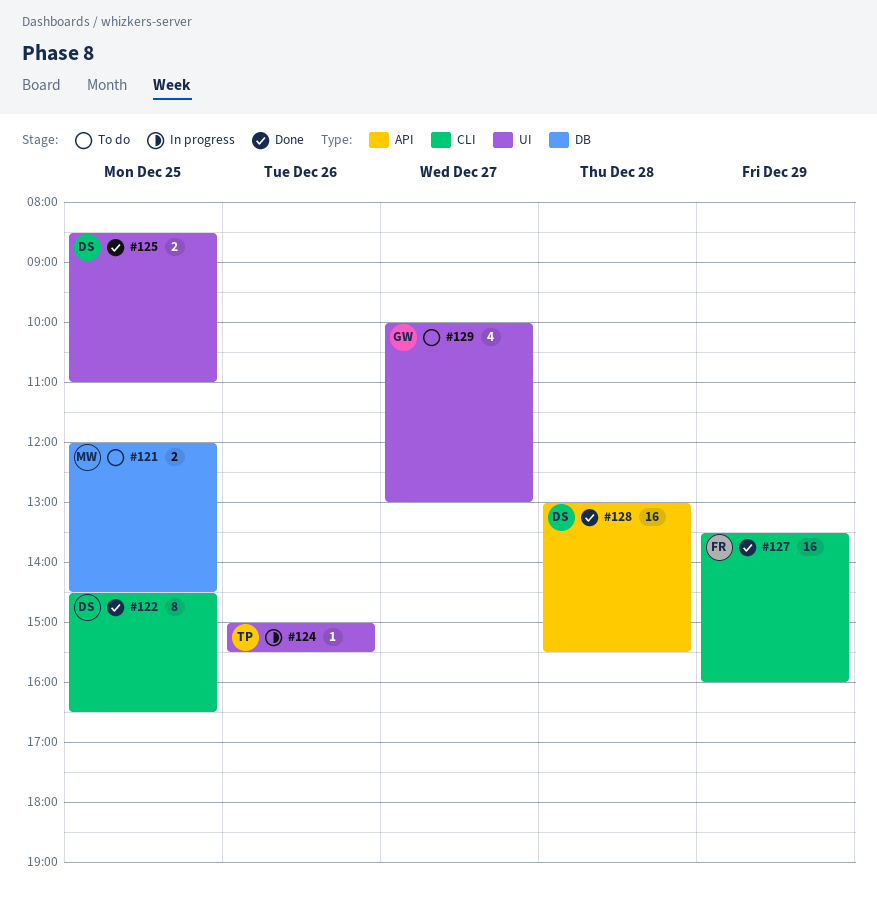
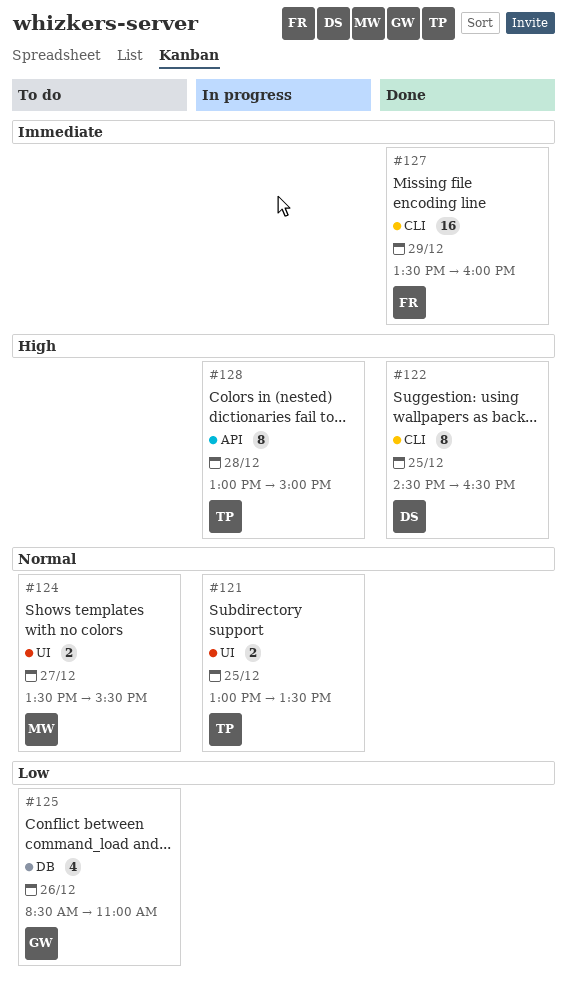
#121, status: To do -> In progress
#121, owner: MW -> TP
#121, label: DB -> UI
#121, begins: 12:00 -> 13:00
#121, ends: 14:30 -> 13:30
#124, status: In progress -> To do
#124, owner: TP -> MW
#124, estimate: 1 -> 2
#124, day: Dec 26 -> Dec 27
#124, begins: 15:00 -> 13:30
#125, status: Done -> To do
#125, owner: DS -> GW
#125, label: UI -> DB
#125, estimate: 2 -> 4
#125, day: Dec 25 -> Dec 26
#128, status: Done -> In progress
#128, owner: DS -> TP
#128, estimate: 16 -> 8
#128, ends: 15:30 -> 15:00
#129: present -> none

